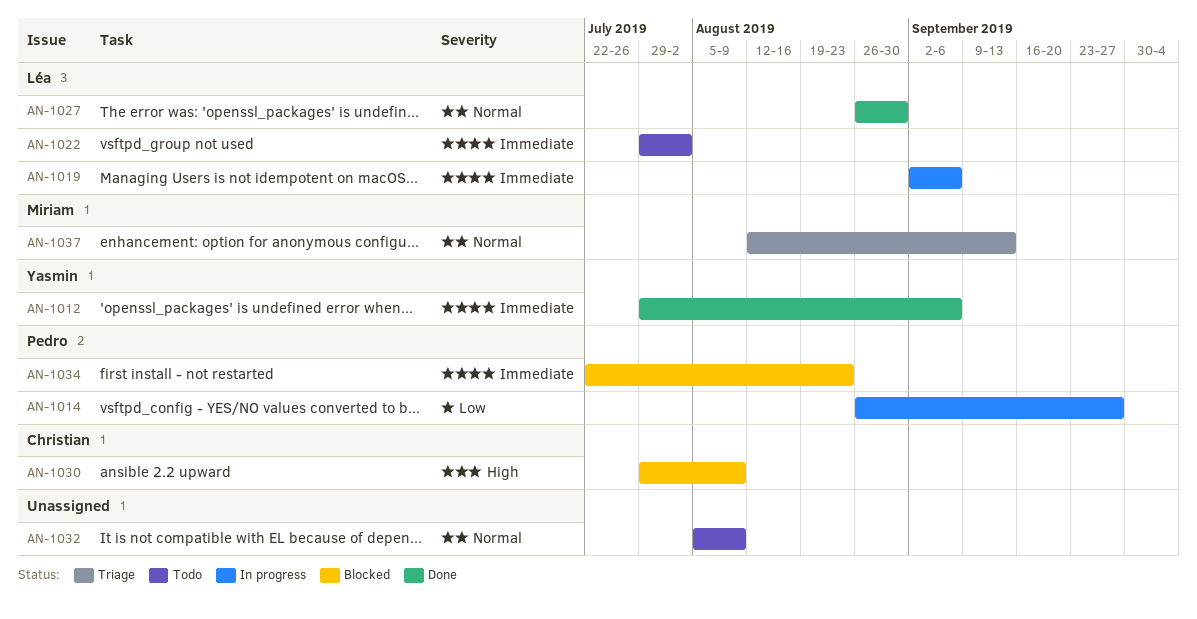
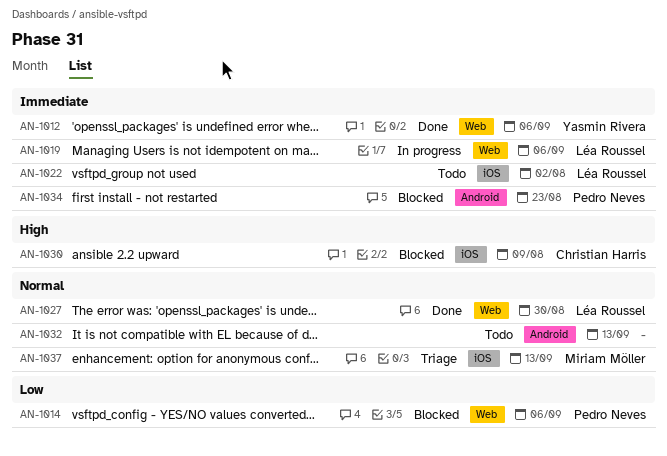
AN-1014, status: In progress -> Blocked
AN-1014, due: Sep 27 -> Sep 6
AN-1032, due: Aug 9 -> Sep 13

